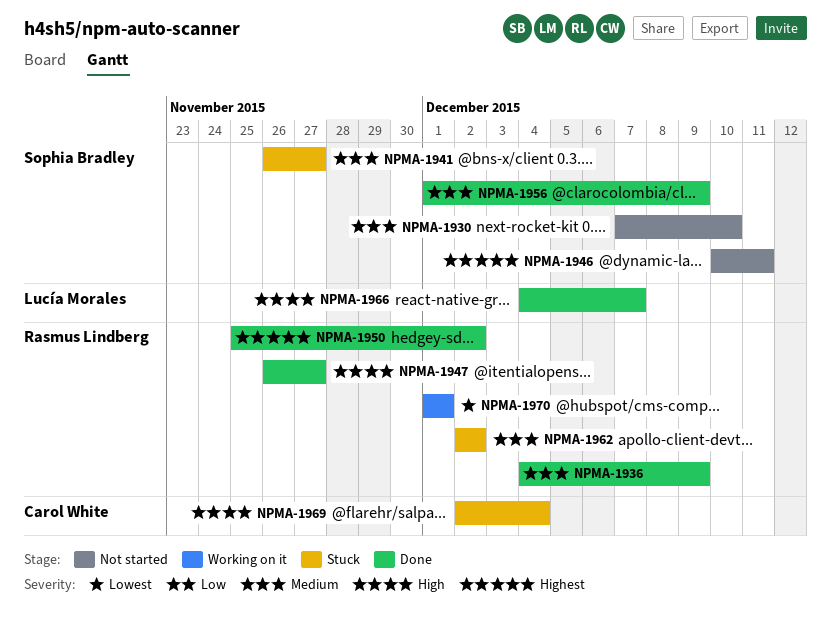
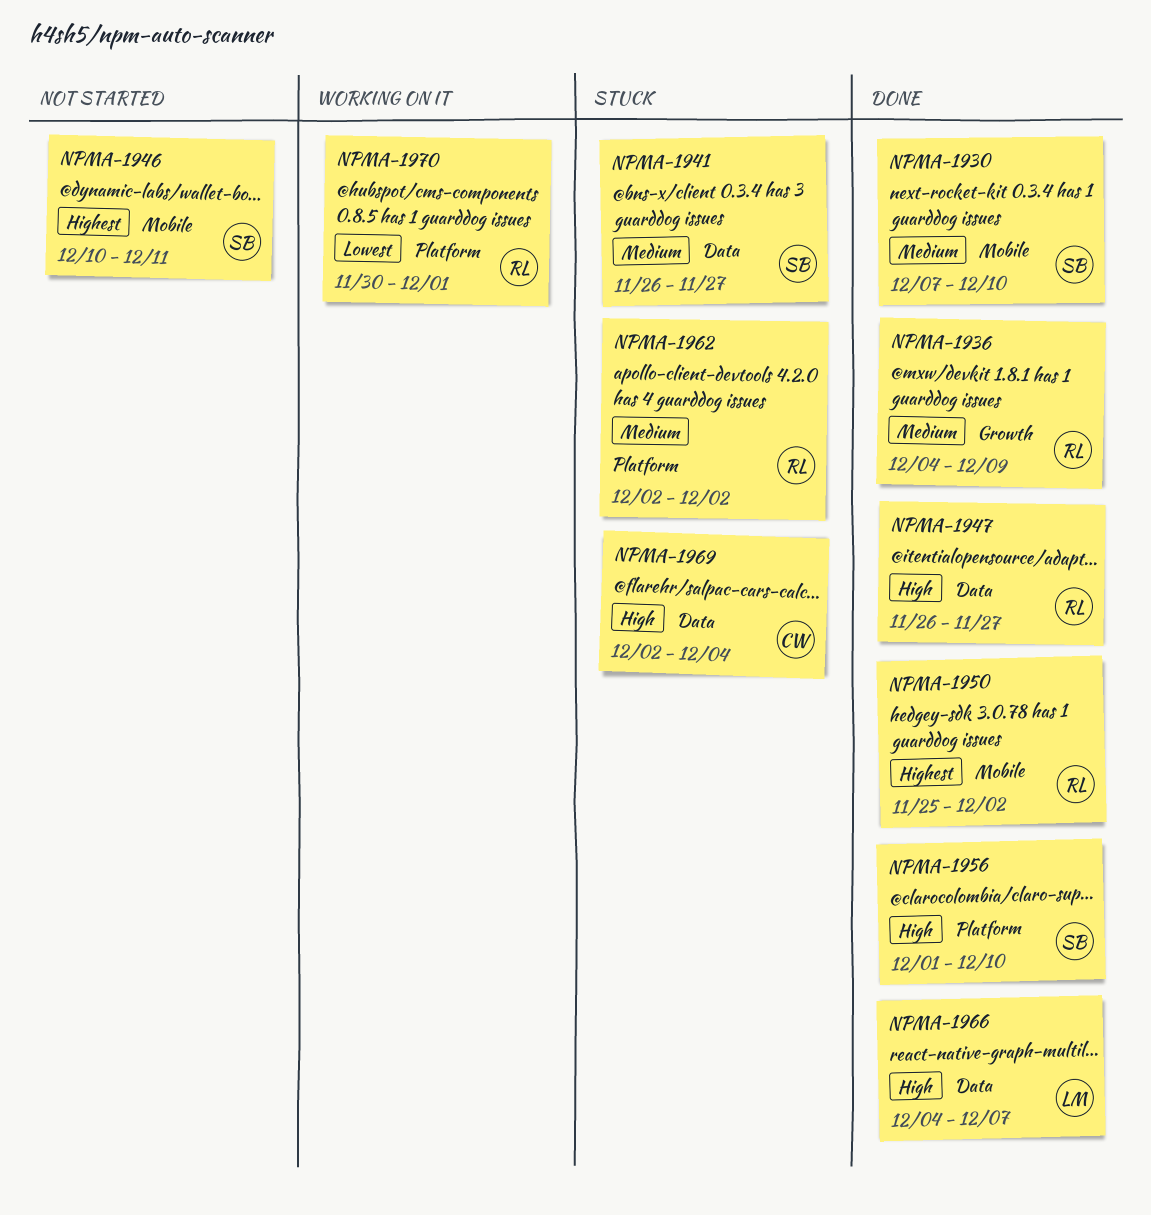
NPMA-1930, status: Not started -> Done
NPMA-1956, priority: Medium -> High
NPMA-1956, due: Dec 9 -> Dec 10
NPMA-1970, start: Dec 1 -> Nov 30

